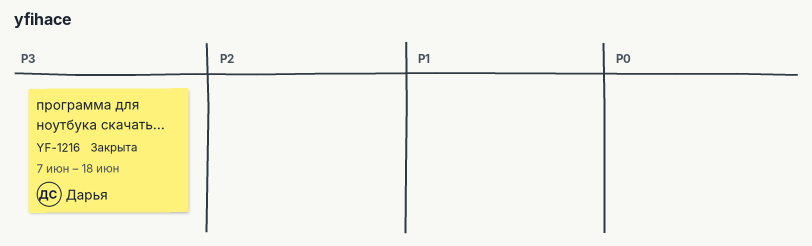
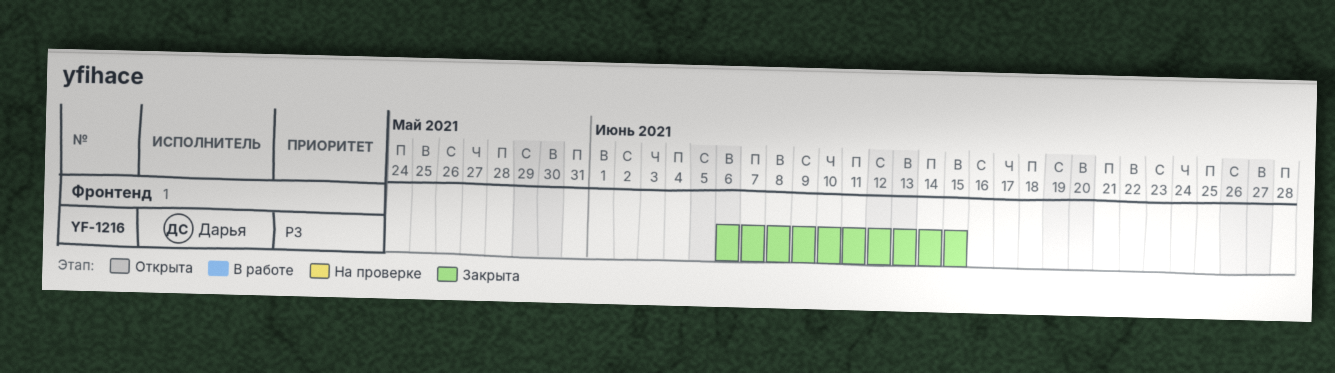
YF-1216, start: Jun 7 -> Jun 6
YF-1216, due: Jun 18 -> Jun 15

